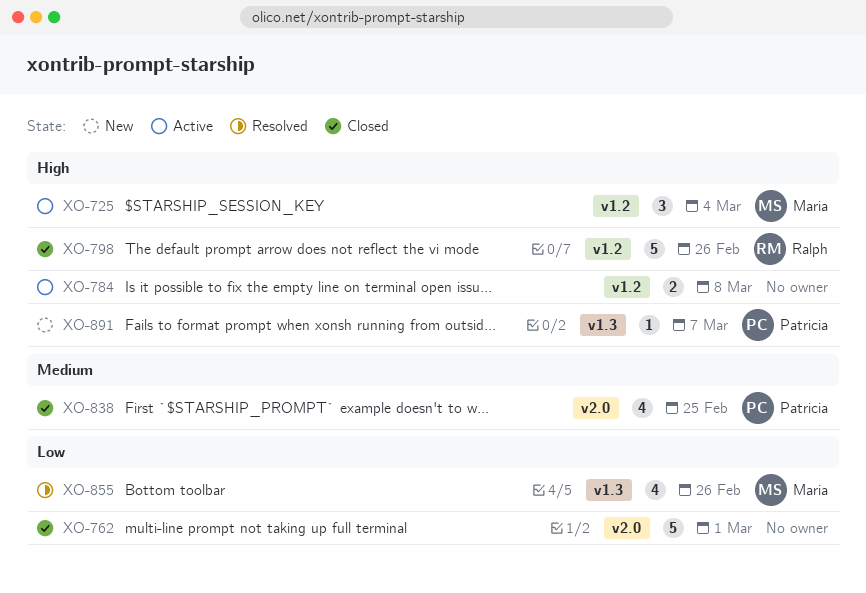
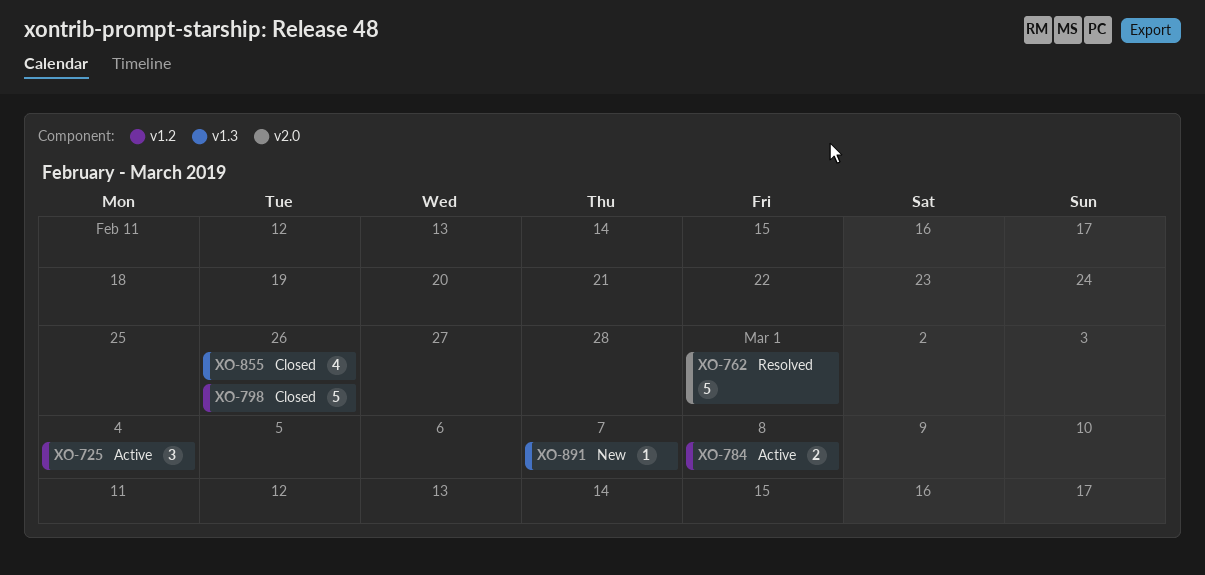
XO-762, status: Closed -> Resolved
XO-838: present -> none
XO-855, status: Resolved -> Closed

